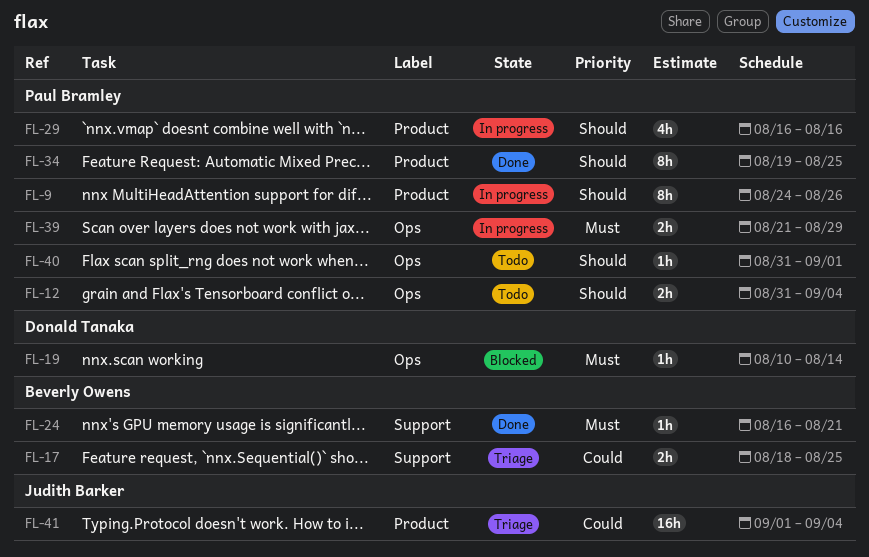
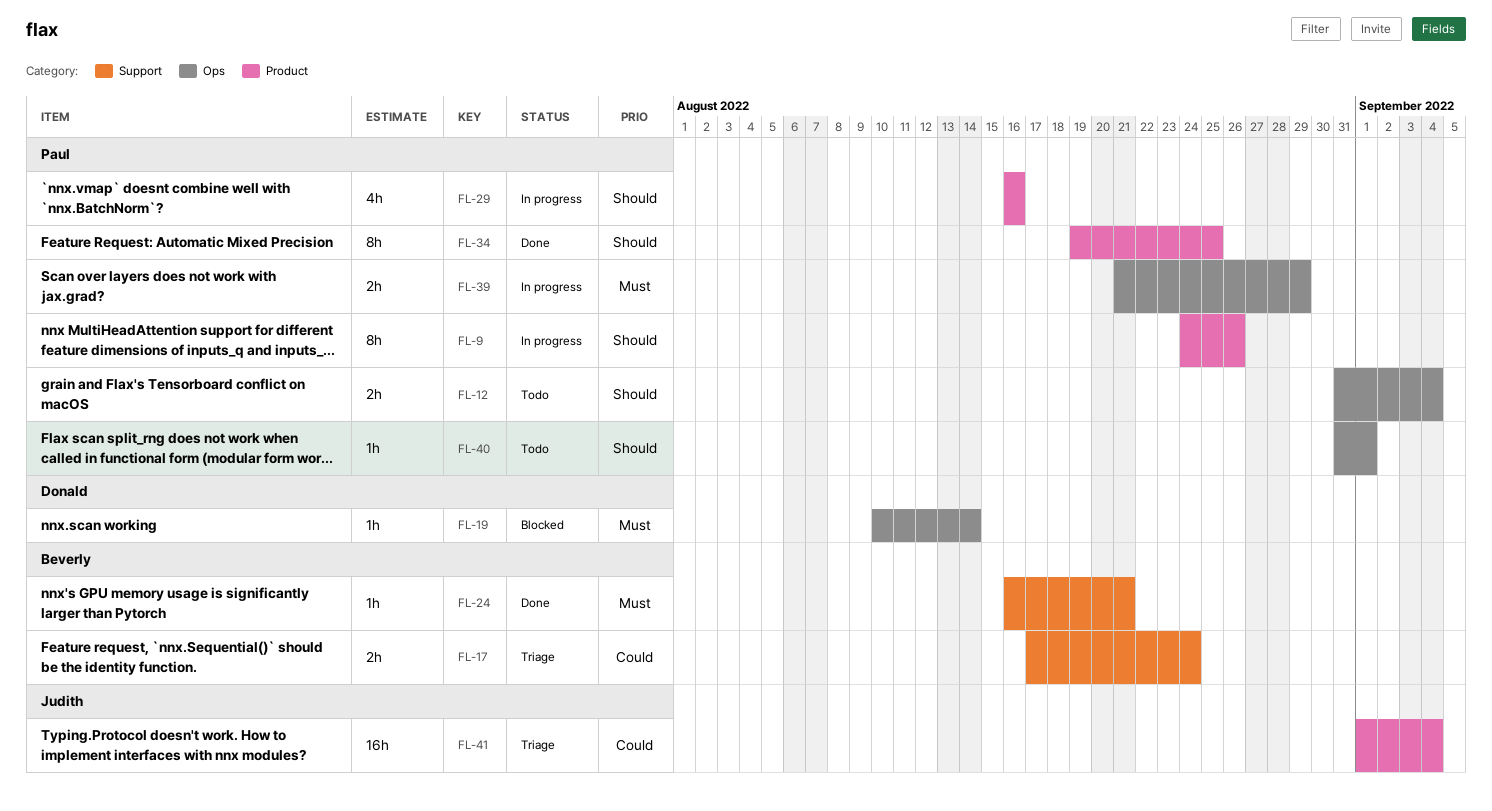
FL-17, start: Aug 18 -> Aug 17
FL-17, due: Aug 25 -> Aug 24

